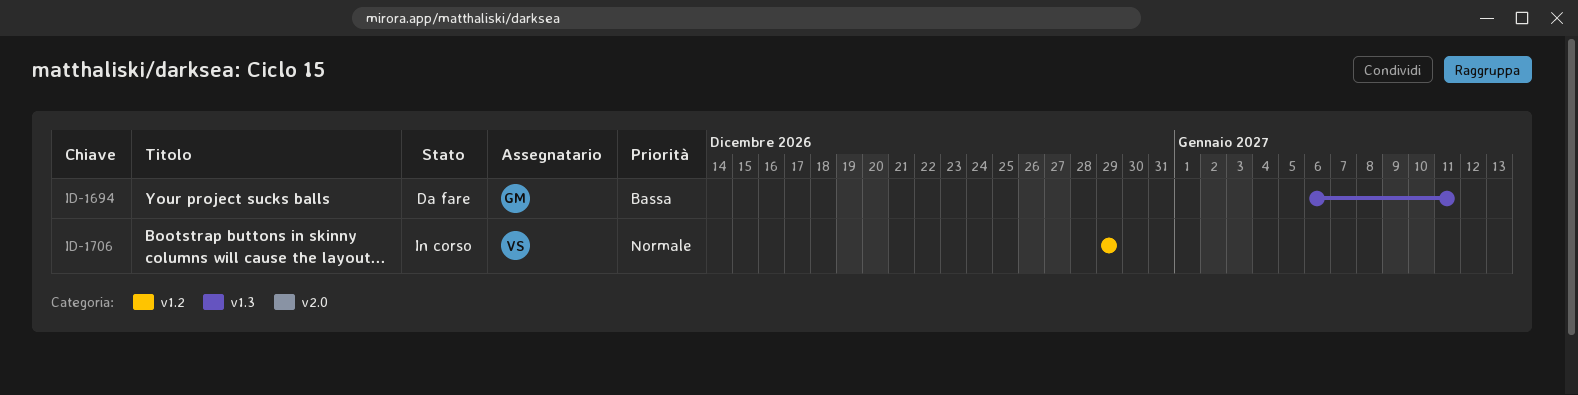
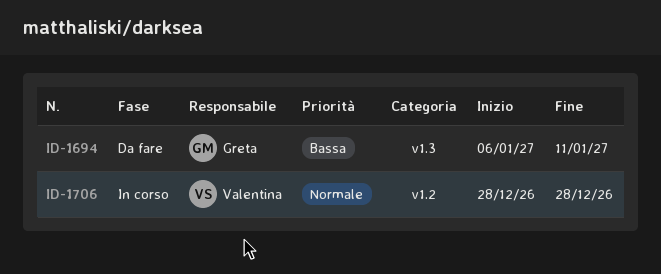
ID-1706, start: Dec 29 -> Dec 28
ID-1706, due: Dec 29 -> Dec 28

